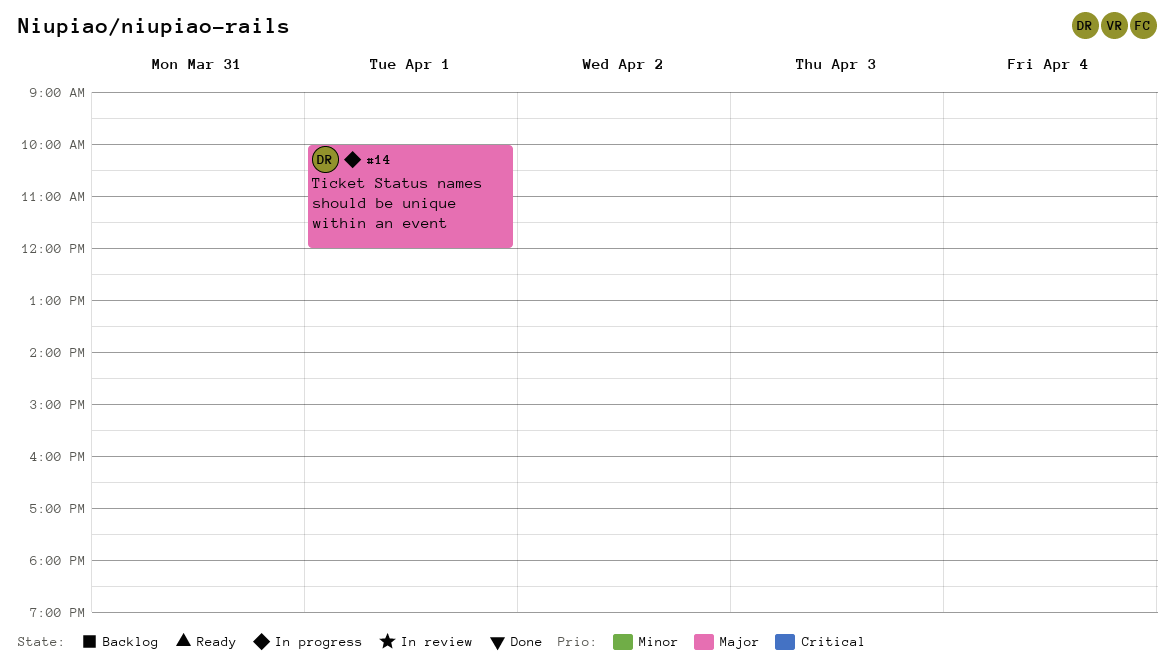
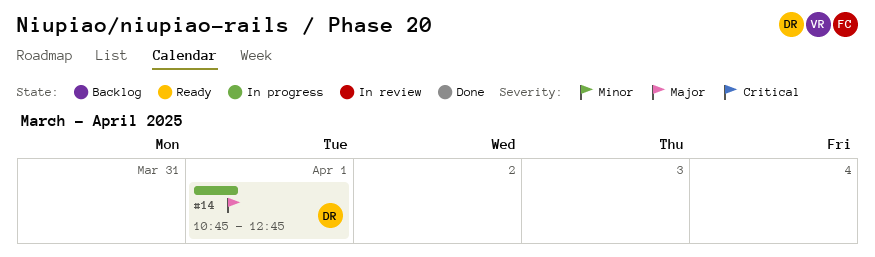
#14, begins: 10:00 -> 10:45
#14, ends: 12:00 -> 12:45

